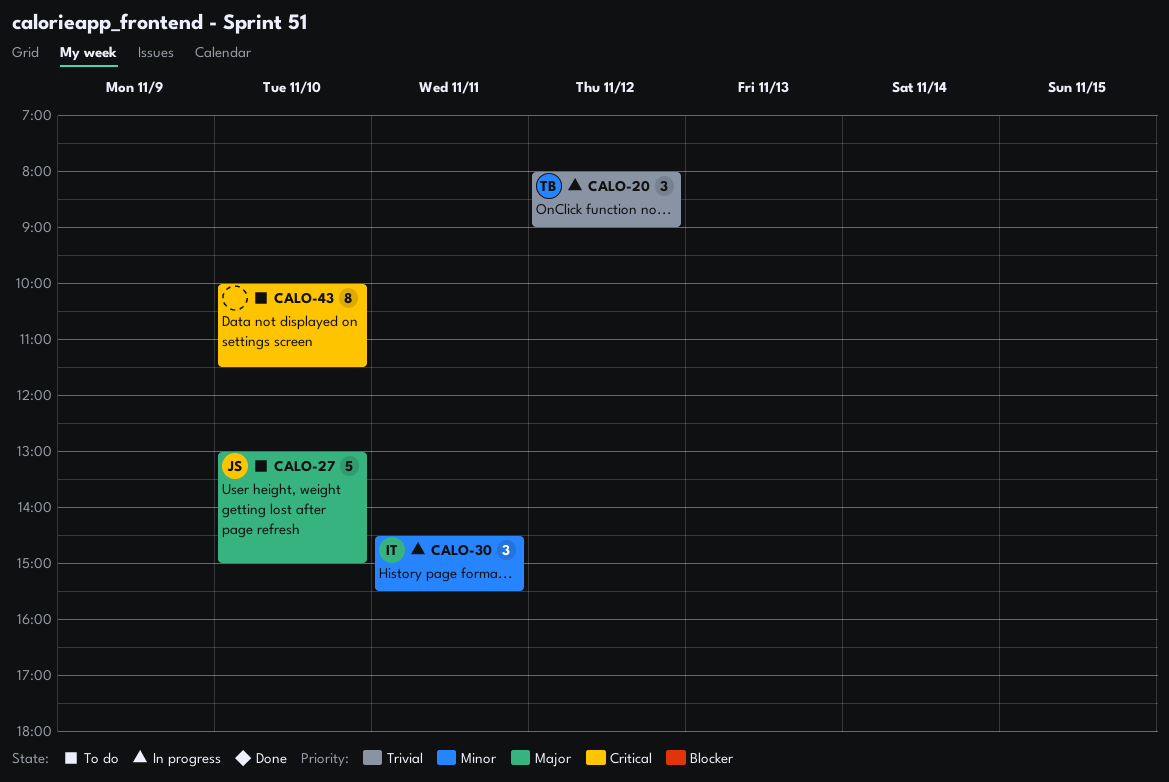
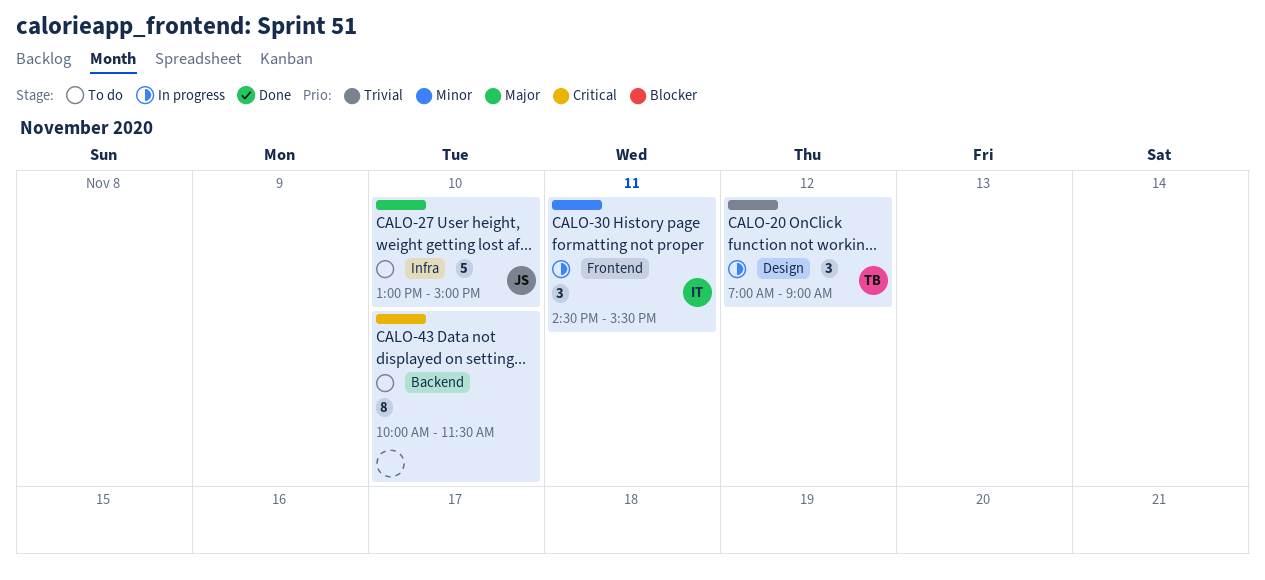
CALO-20, begins: 08:00 -> 07:00

